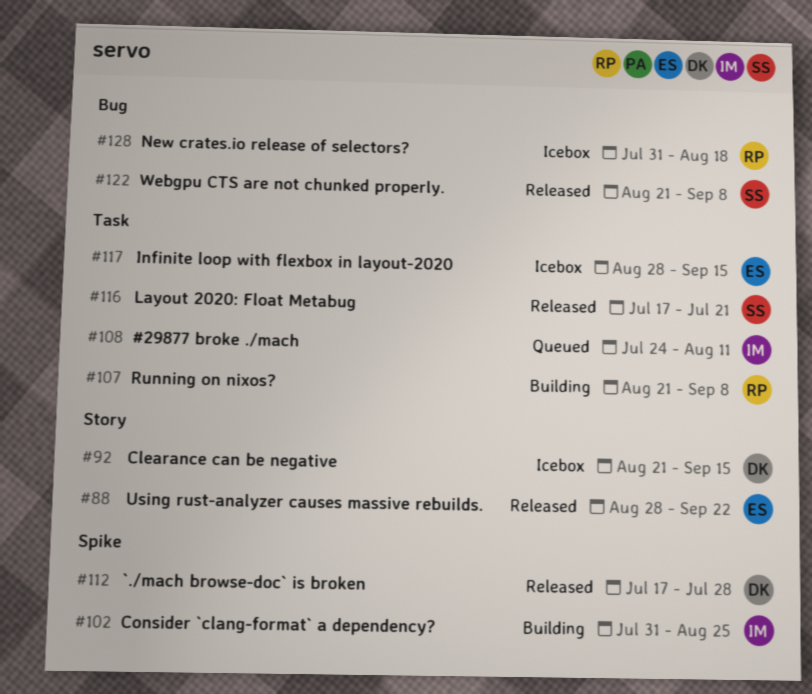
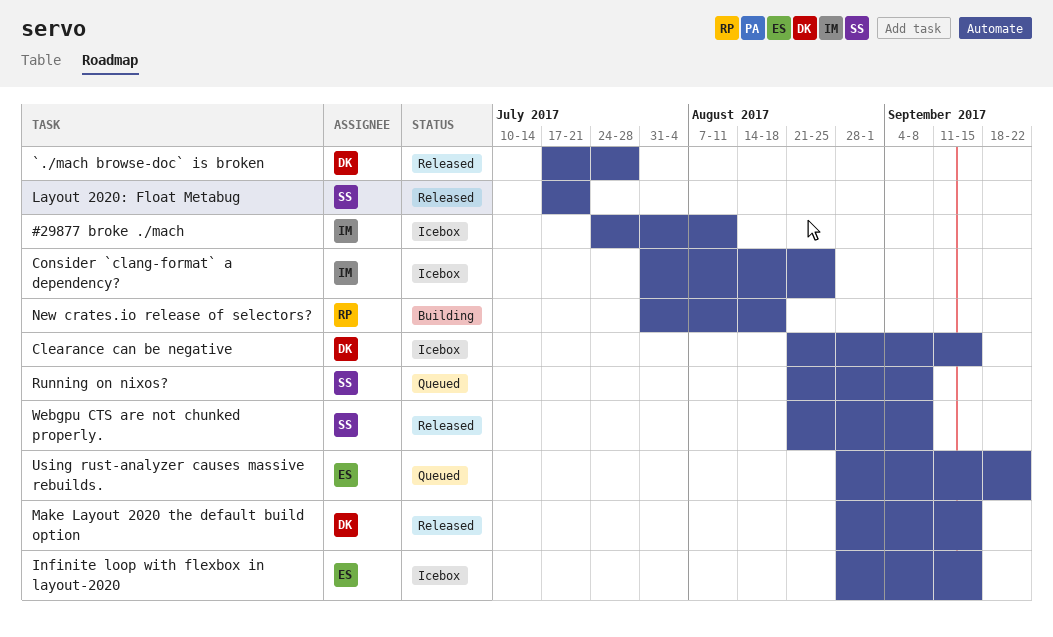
#29877 broke ./mach, status: Queued -> Icebox
Consider `clang-format` a dependency?, status: Building -> Icebox
Make Layout 2020 the default build option: none -> present
New crates.io release of selectors?, status: Icebox -> Building
Running on nixos?, status: Building -> Queued
Running on nixos?, owner: RP -> SS
Using rust-analyzer causes massive rebuilds., status: Released -> Queued

